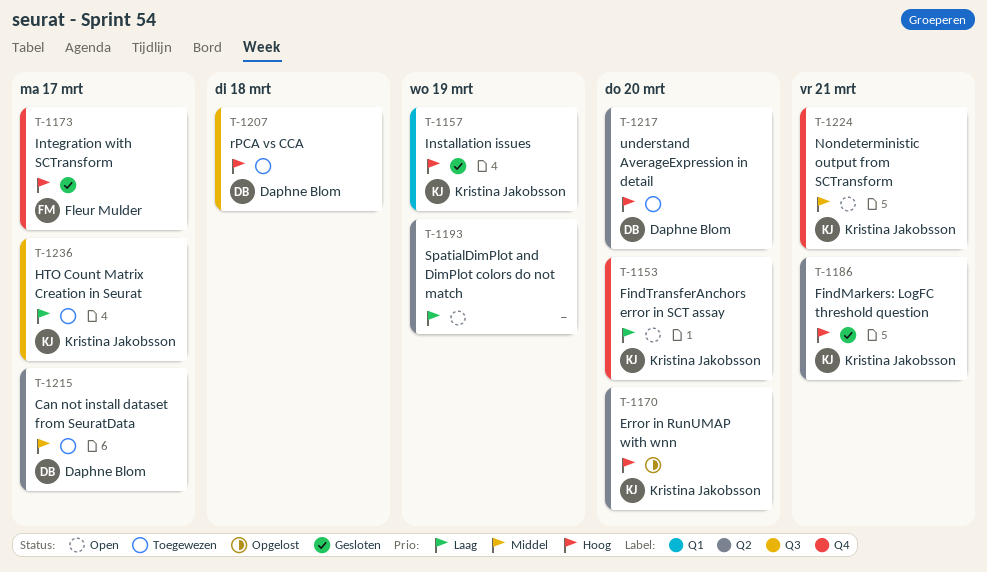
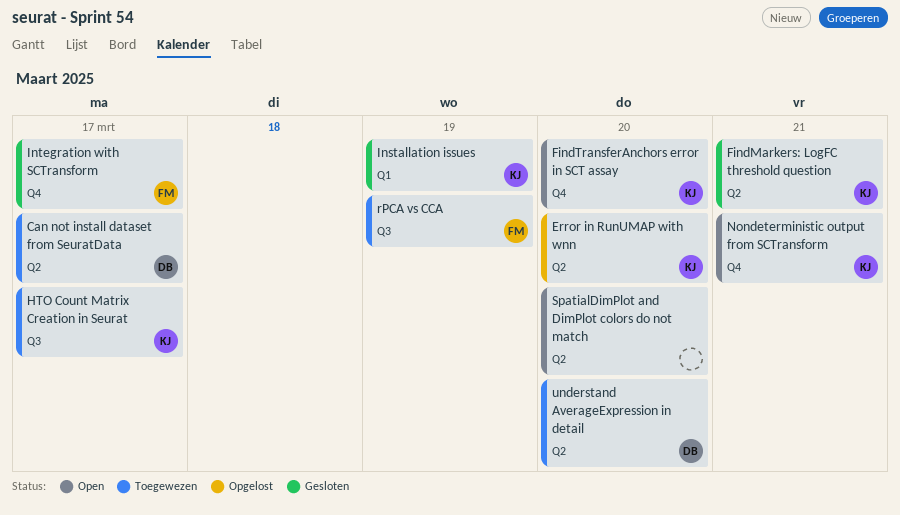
rPCA vs CCA, owner: Daphne Blom -> Fleur Mulder
rPCA vs CCA, due: Mar 18 -> Mar 19
SpatialDimPlot and DimPlot colors do not match, due: Mar 19 -> Mar 20

